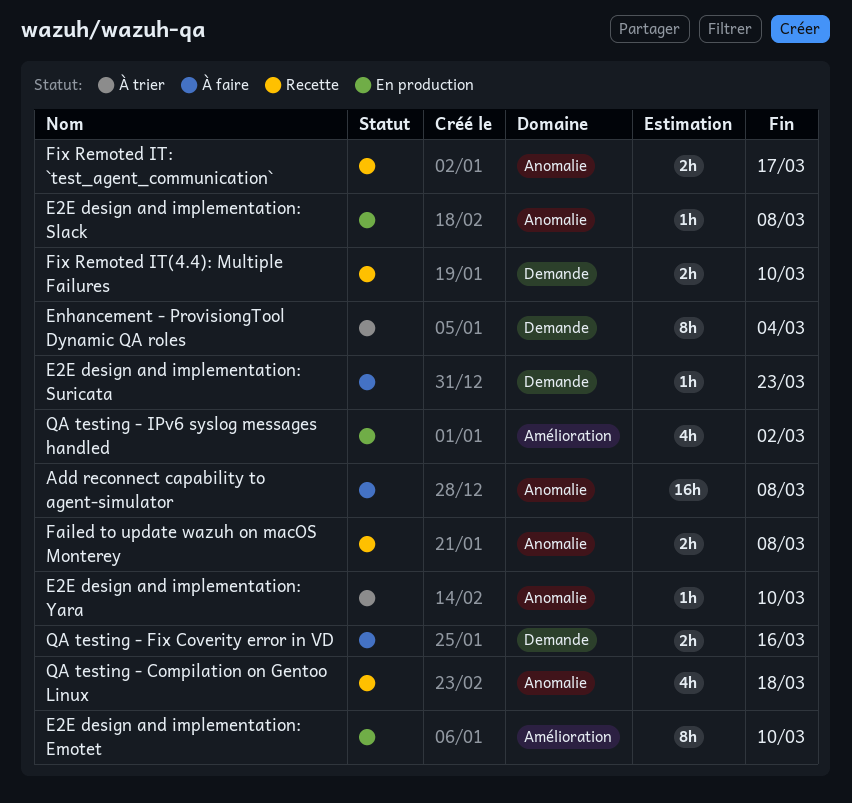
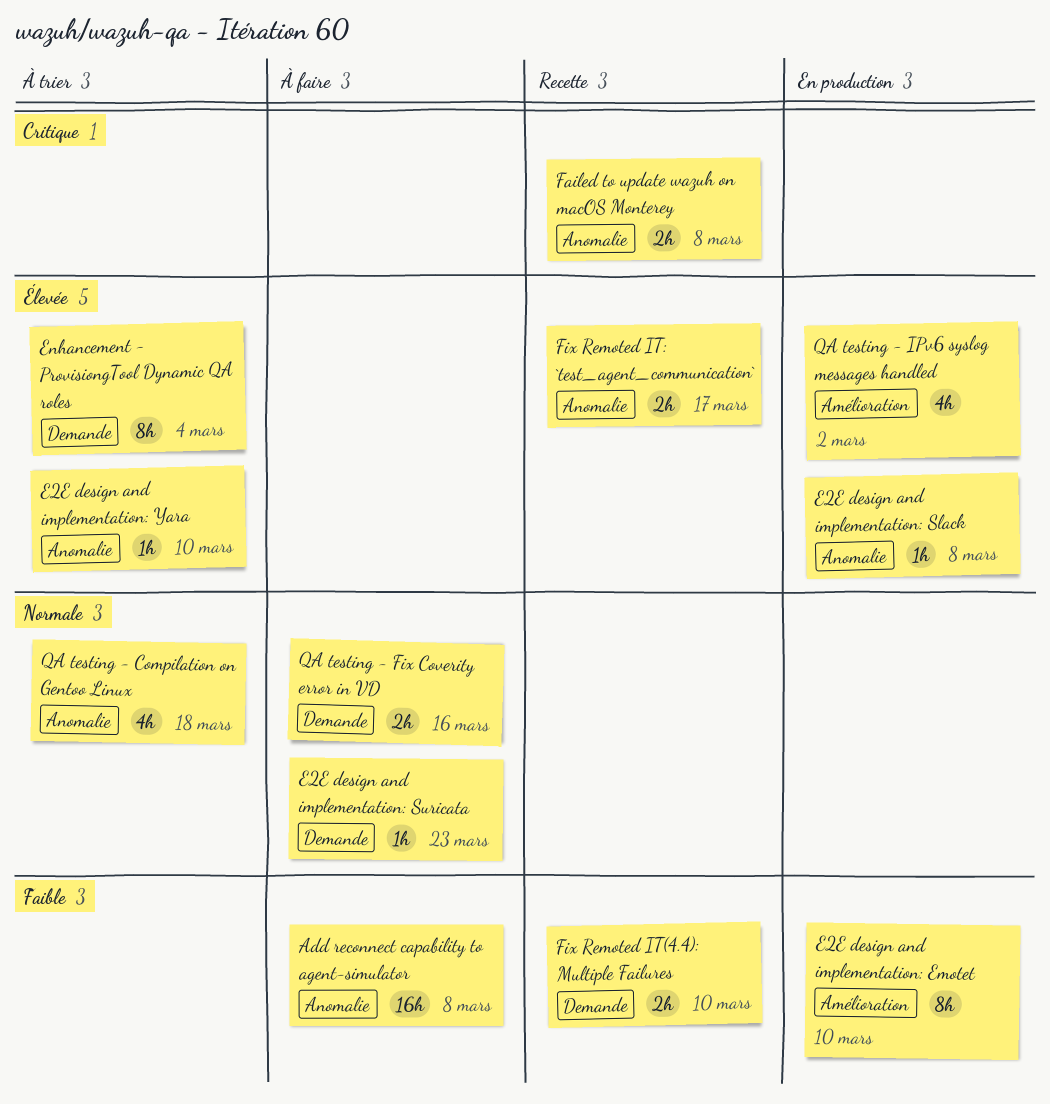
QA testing - Compilation on Gentoo Linux, status: Recette -> À trier

